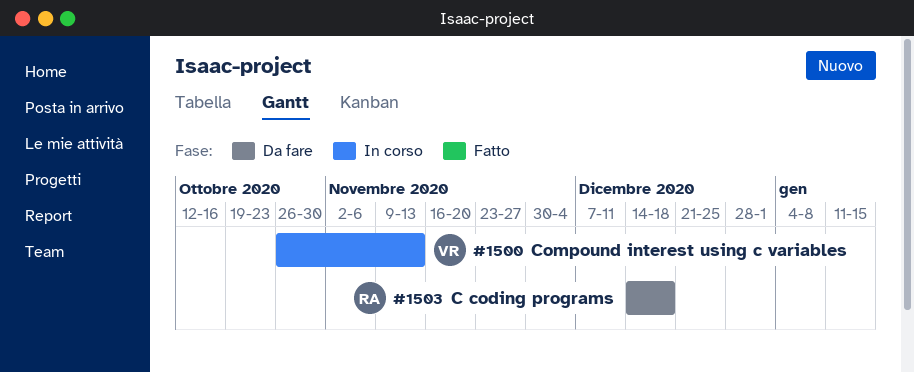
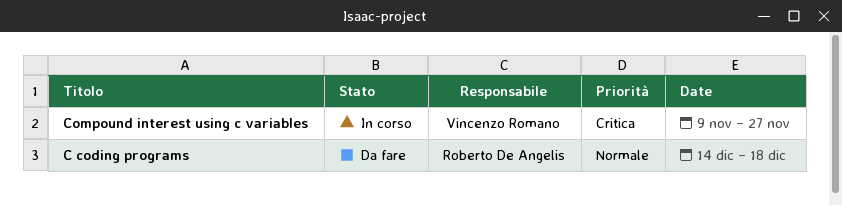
Compound interest using c variables, start: Oct 26 -> Nov 9
Compound interest using c variables, due: Nov 13 -> Nov 27

